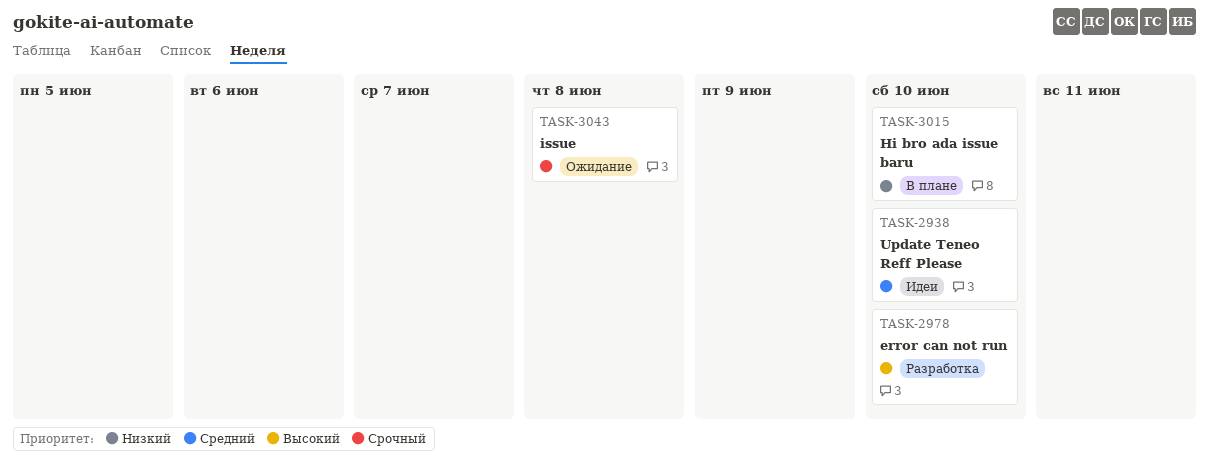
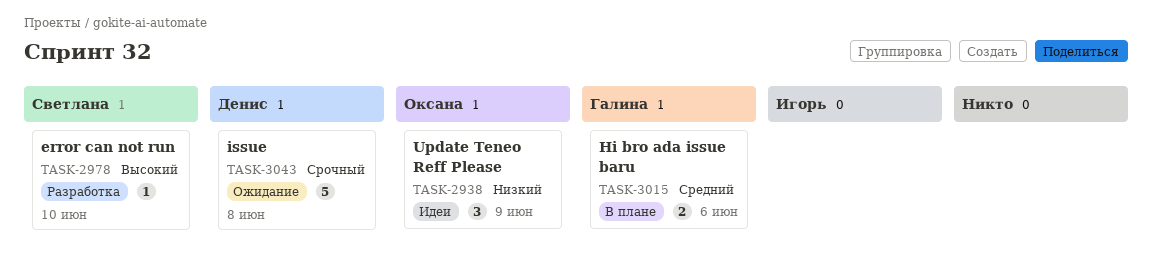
TASK-2938, priority: Средний -> Низкий
TASK-2938, due: Jun 10 -> Jun 9
TASK-3015, priority: Низкий -> Средний
TASK-3015, due: Jun 10 -> Jun 6

